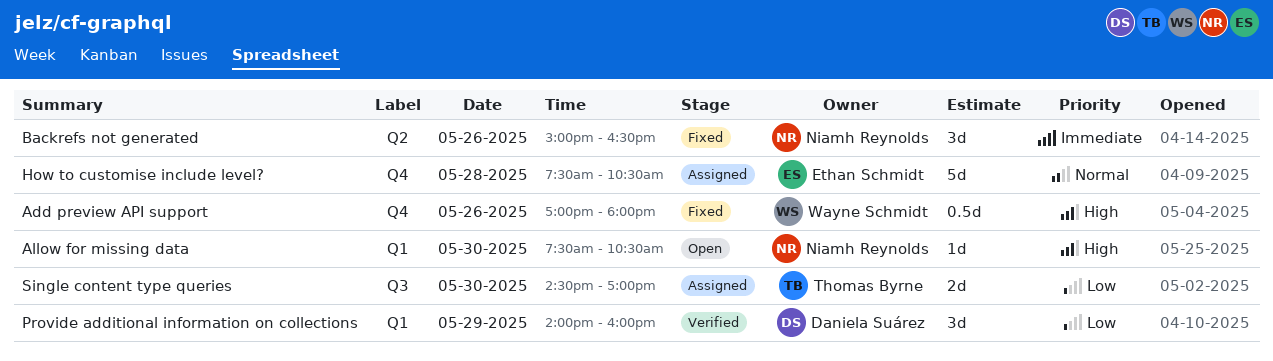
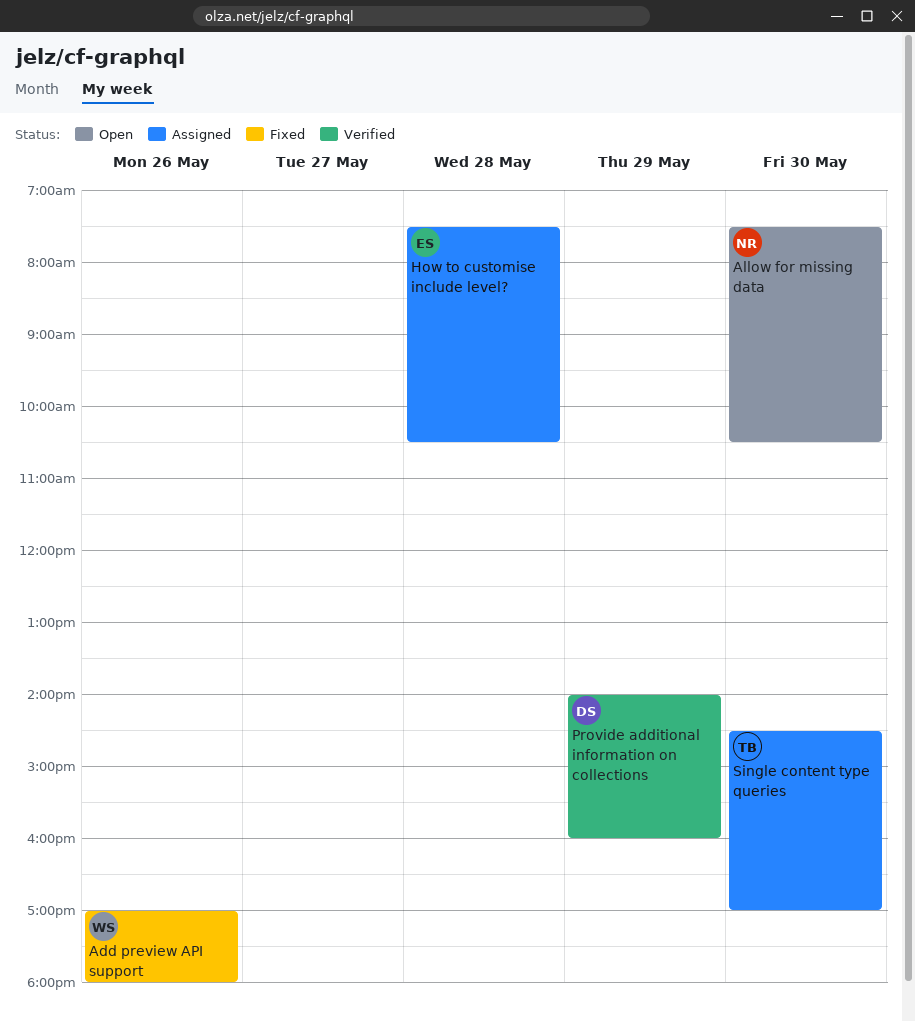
Backrefs not generated: present -> none

